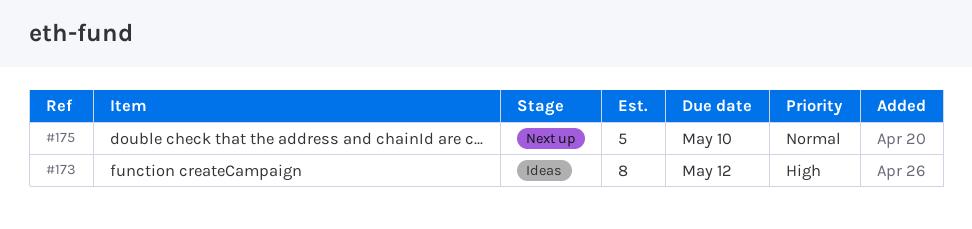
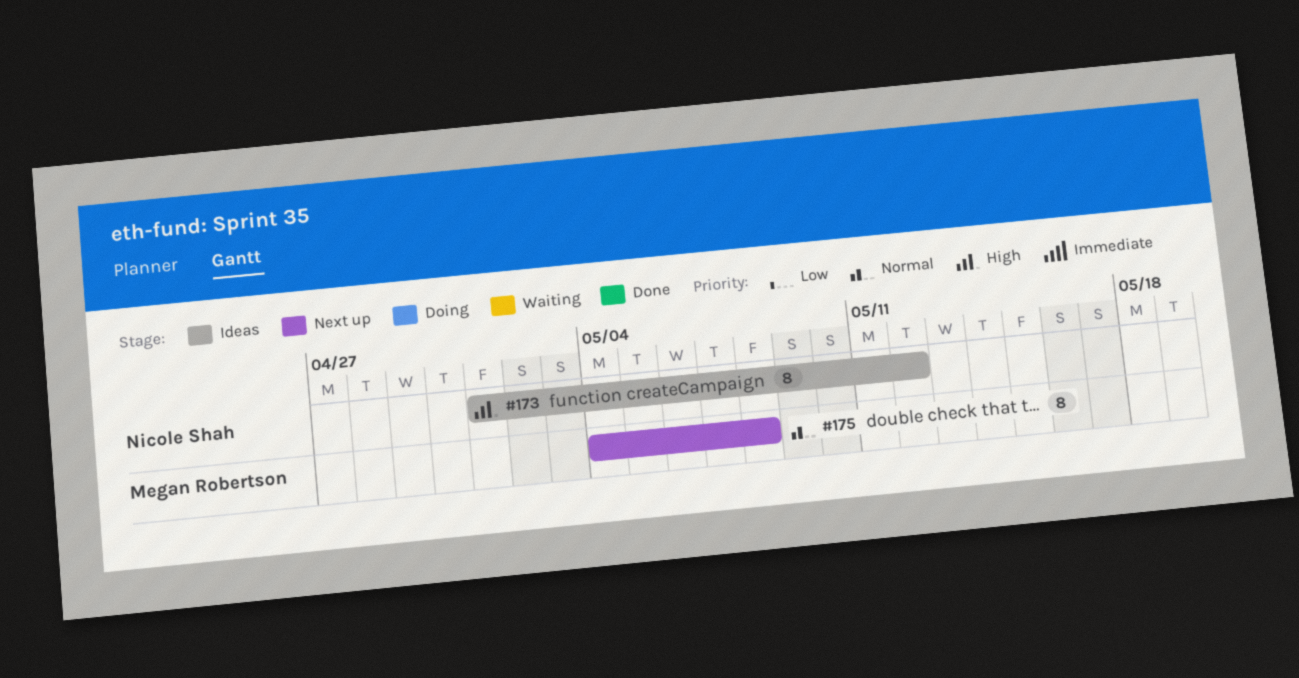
#175, estimate: 5 -> 8
#175, due: May 10 -> May 8

